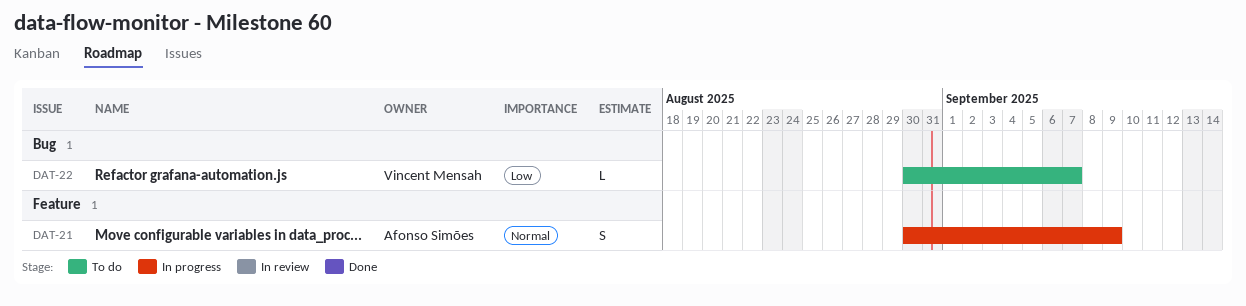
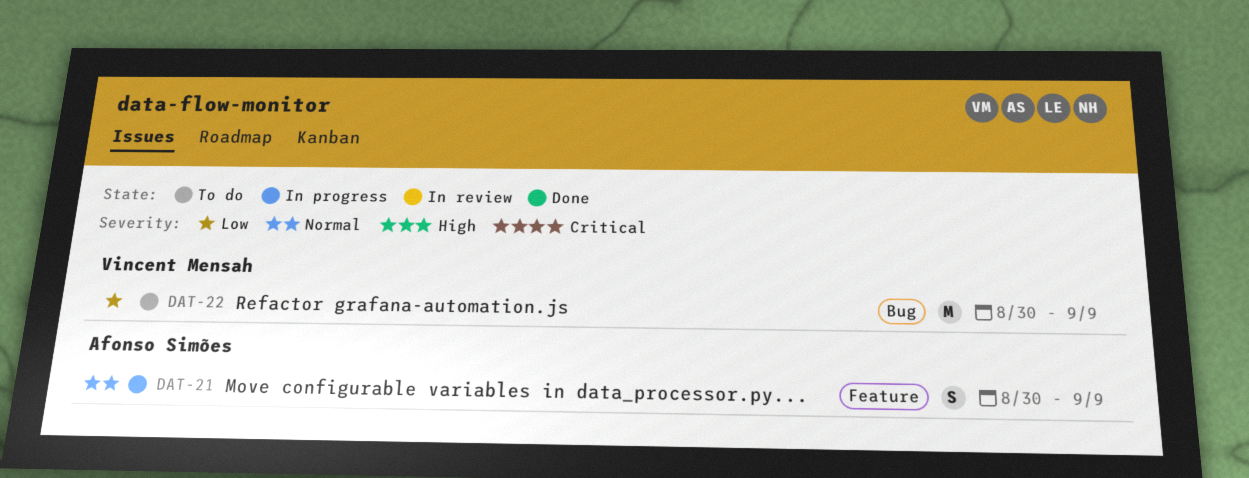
DAT-22, estimate: L -> M
DAT-22, due: Sep 7 -> Sep 9

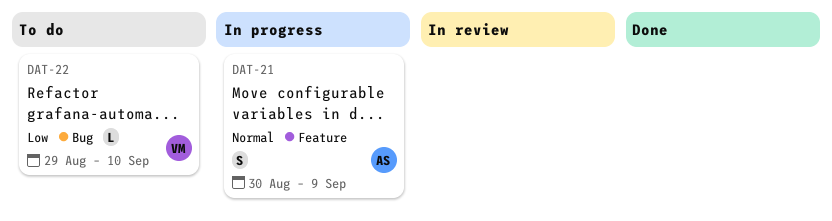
DAT-22, estimate: M -> L
DAT-22, start: Aug 30 -> Aug 29
DAT-22, due: Sep 9 -> Sep 10

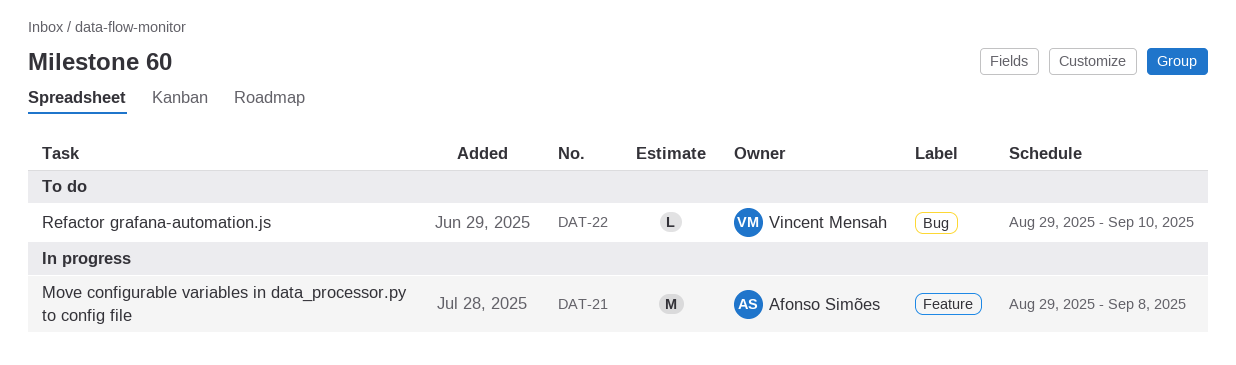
DAT-21, estimate: S -> M
DAT-21, start: Aug 30 -> Aug 29
DAT-21, due: Sep 9 -> Sep 8

